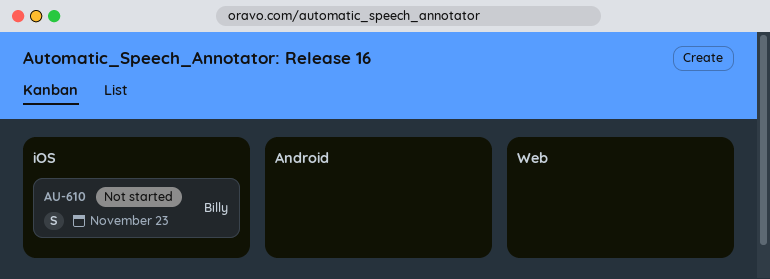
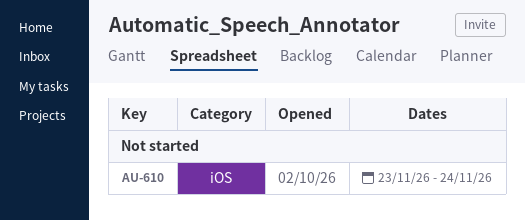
AU-610, due: Nov 23 -> Nov 24

